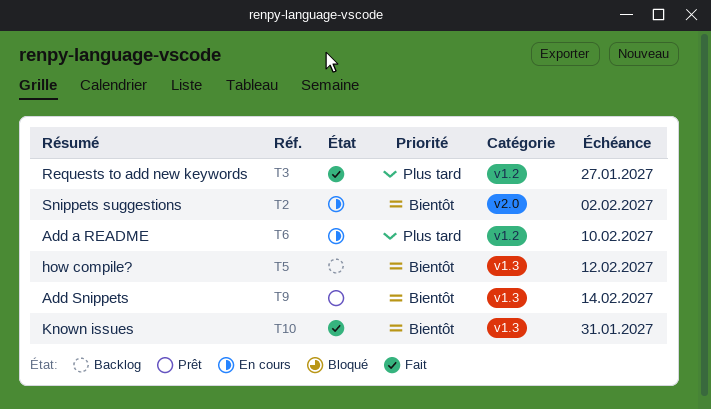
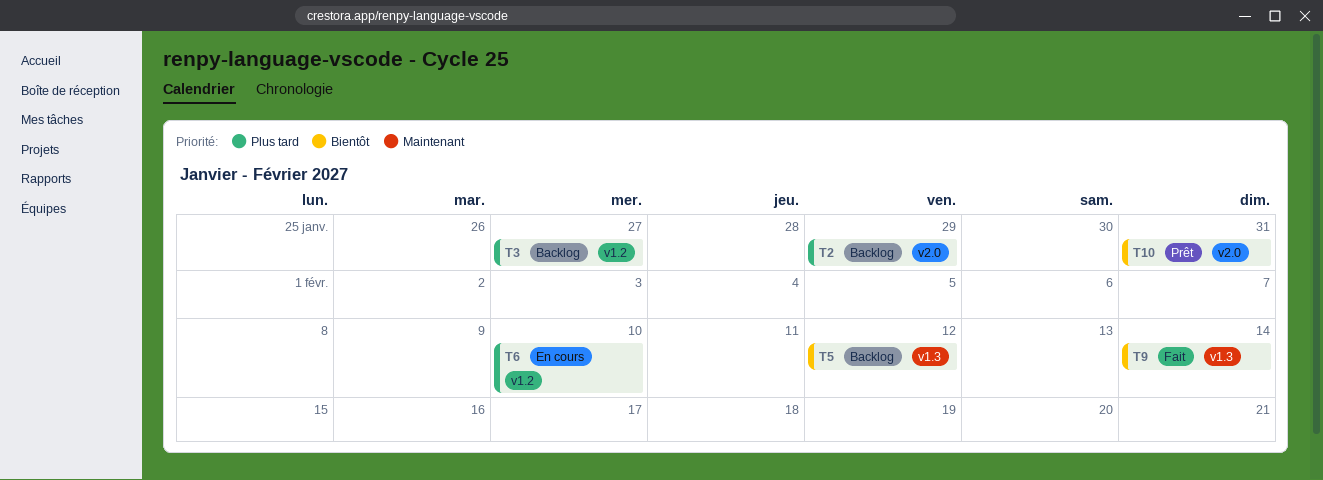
T2, status: En cours -> Backlog
T2, priority: Bientôt -> Plus tard
T2, due: Feb 2 -> Jan 29
T3, status: Fait -> Backlog
T9, status: Prêt -> Fait
T10, status: Fait -> Prêt
T10, label: v1.3 -> v2.0

